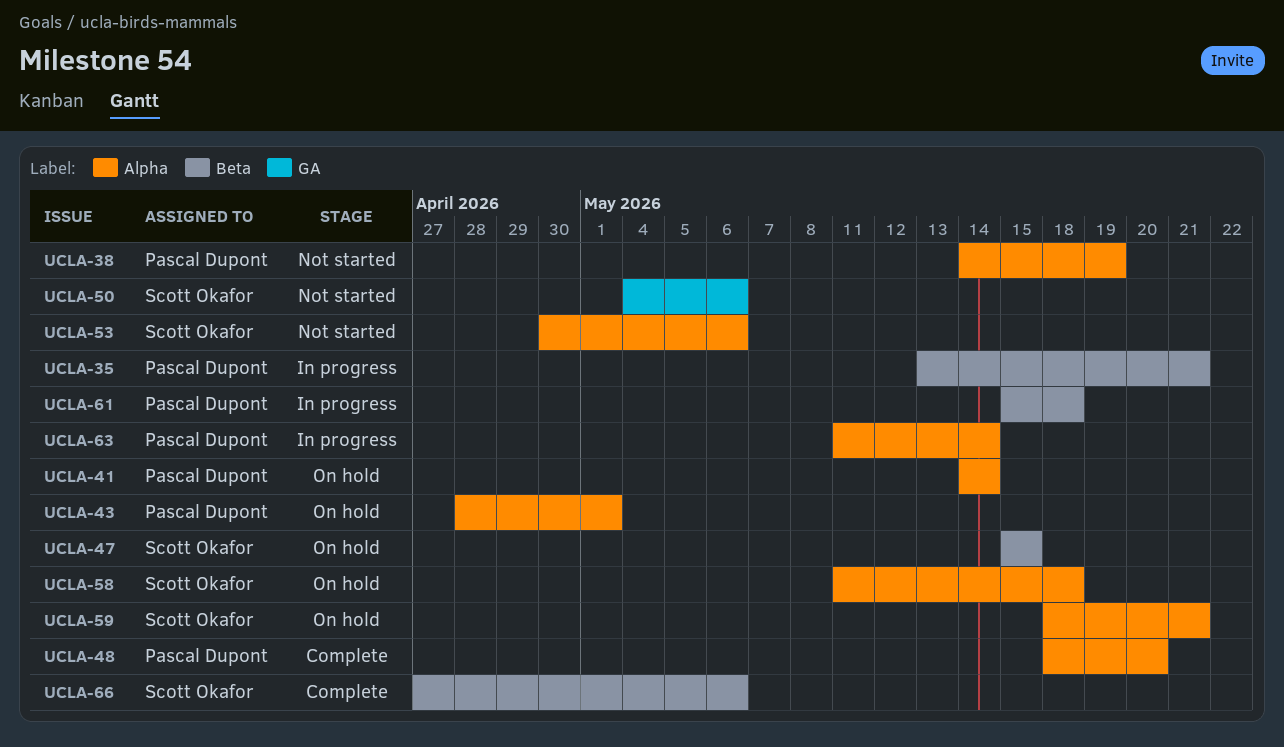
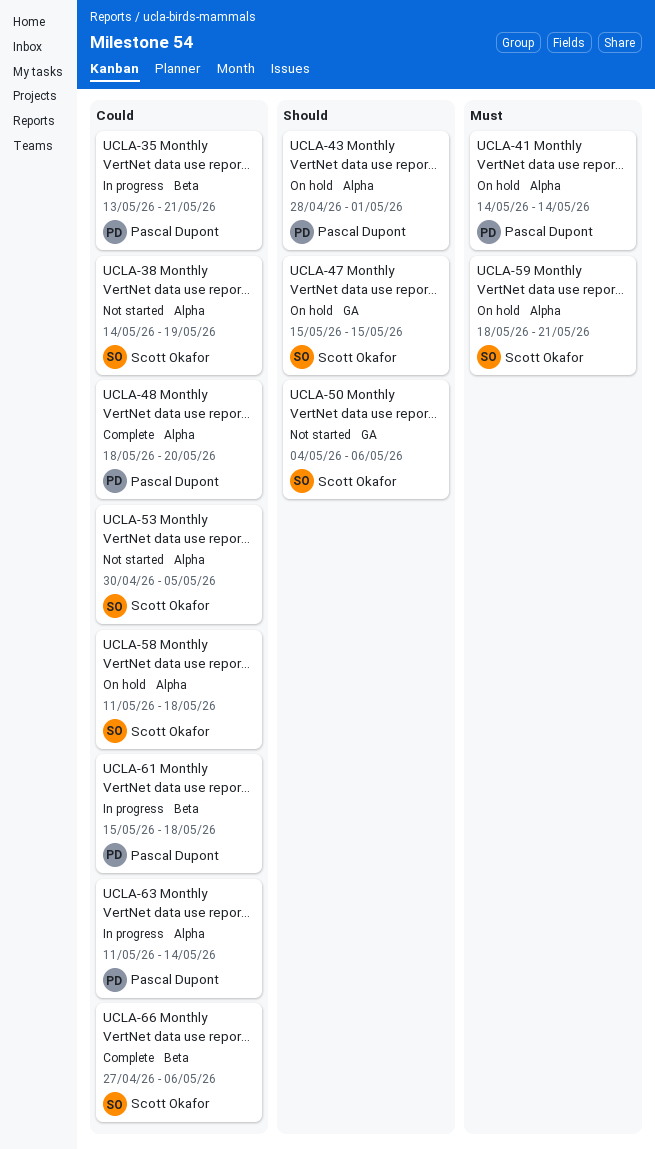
UCLA-38, owner: Pascal Dupont -> Scott Okafor
UCLA-47, label: Beta -> GA
UCLA-53, due: May 6 -> May 5

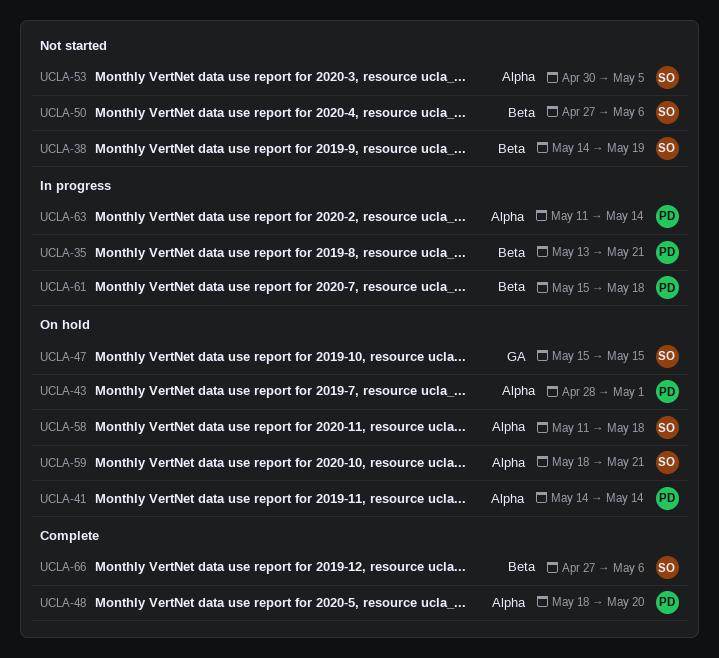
UCLA-38, label: Alpha -> Beta
UCLA-50, label: GA -> Beta
UCLA-50, start: May 4 -> Apr 27

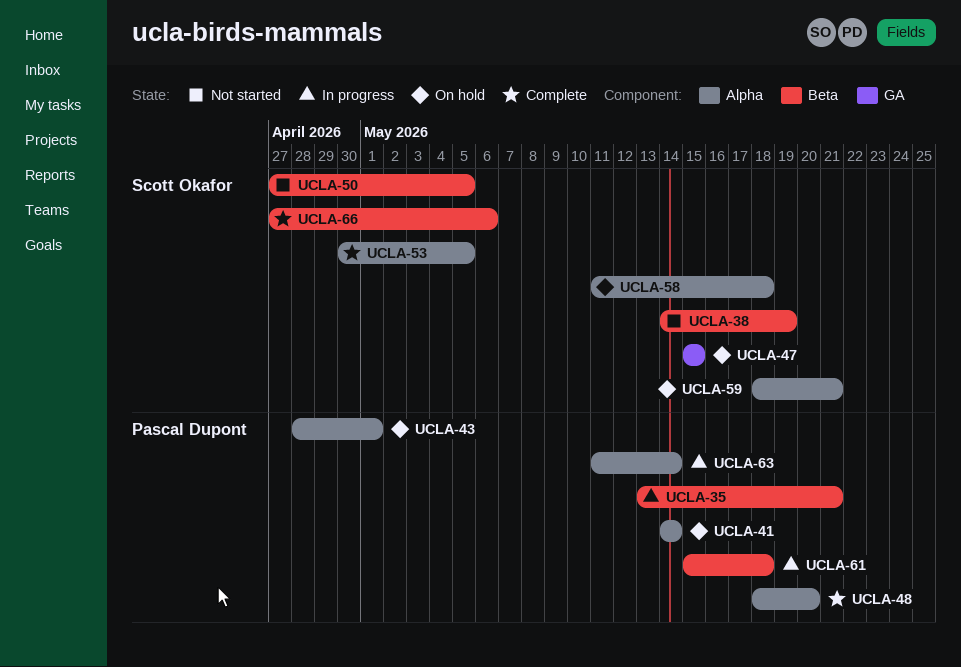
UCLA-50, due: May 6 -> May 5
UCLA-53, status: Not started -> Complete

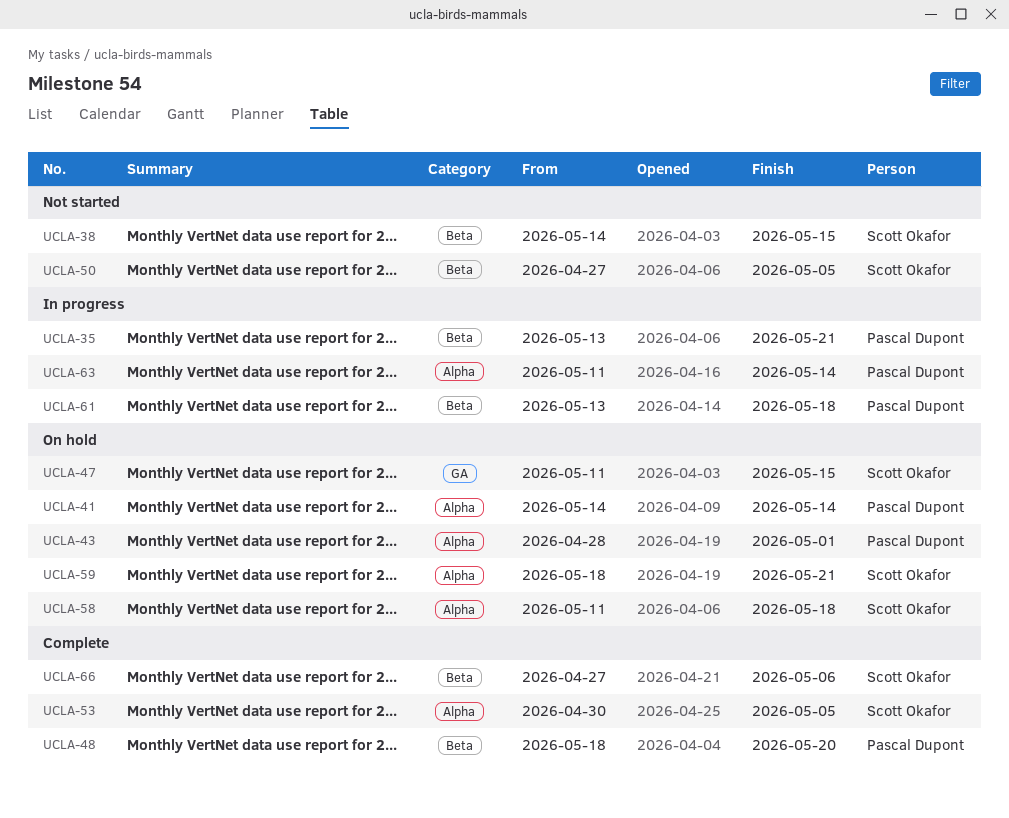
UCLA-38, due: May 19 -> May 15
UCLA-47, start: May 15 -> May 11
UCLA-48, label: Alpha -> Beta
UCLA-61, start: May 15 -> May 13

